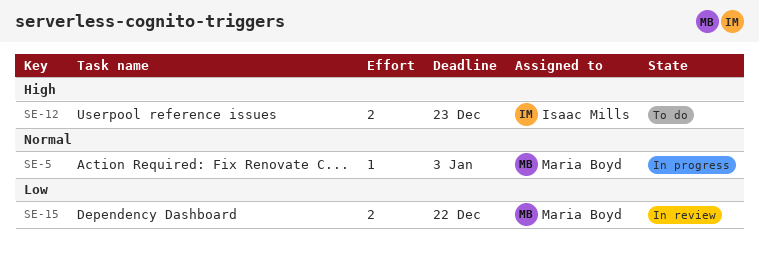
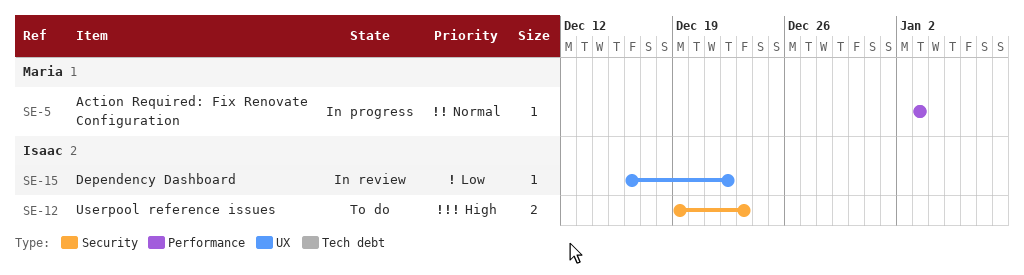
SE-15, owner: Maria Boyd -> Isaac Mills
SE-15, estimate: 2 -> 1

